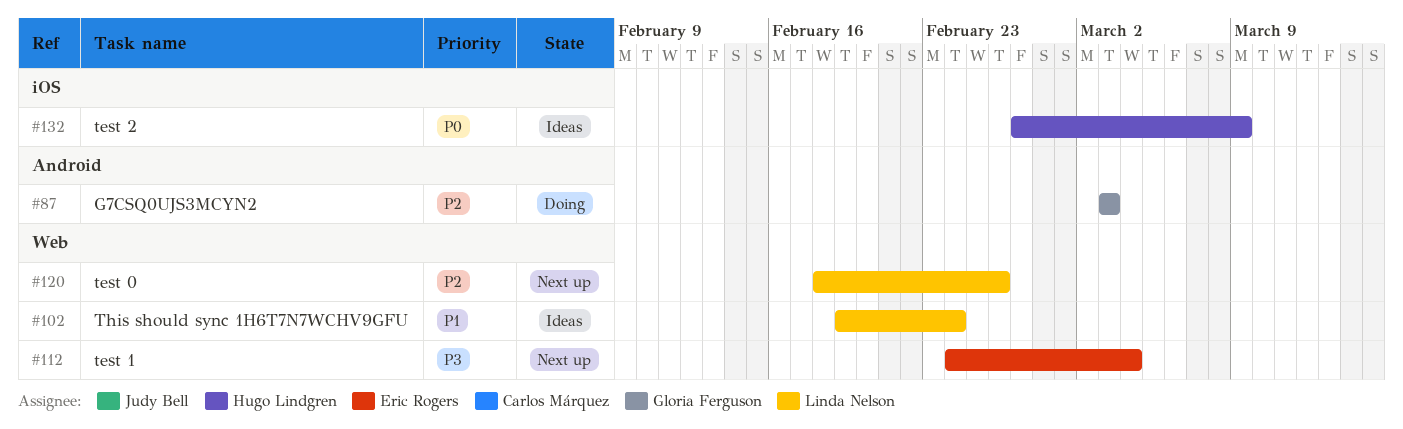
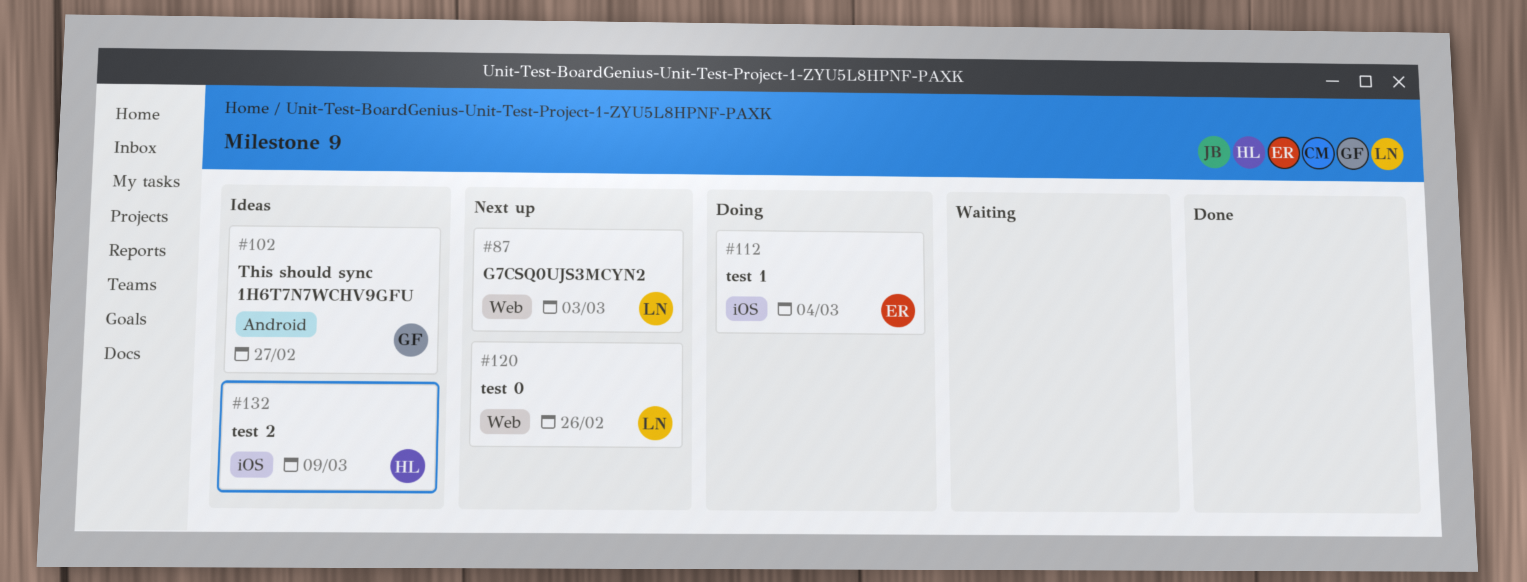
#87, status: Doing -> Next up
#87, owner: Gloria Ferguson -> Linda Nelson
#87, label: Android -> Web
#102, owner: Linda Nelson -> Gloria Ferguson
#102, label: Web -> Android
#102, due: Feb 24 -> Feb 27
#112, status: Next up -> Doing
#112, label: Web -> iOS

